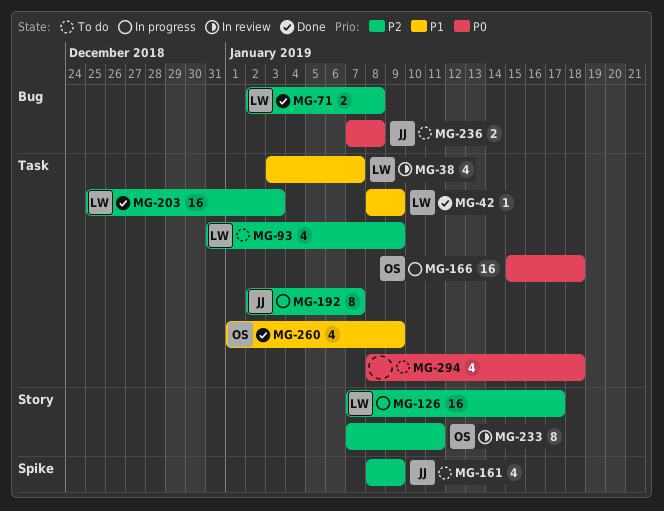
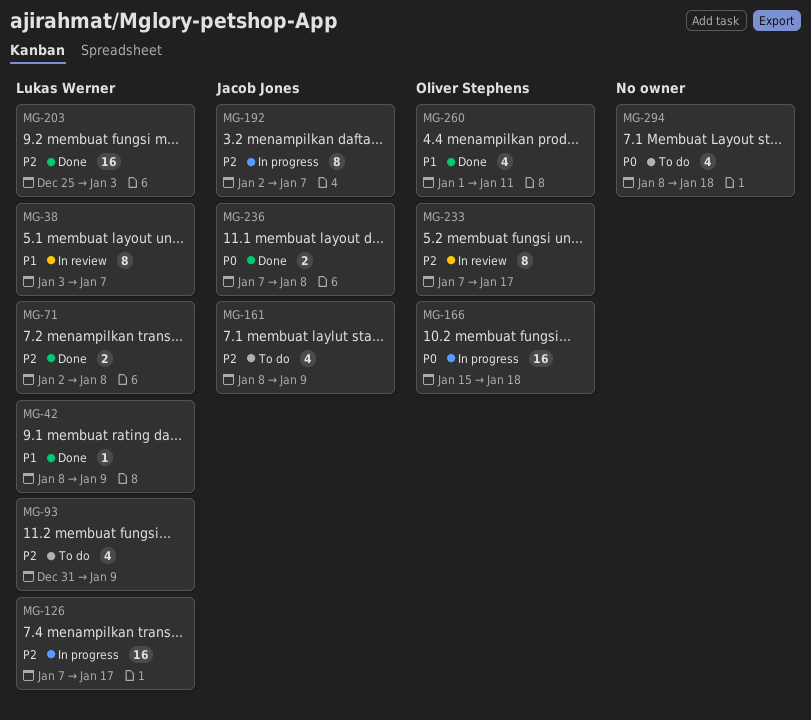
MG-38, estimate: 4 -> 8
MG-233, due: Jan 11 -> Jan 17
MG-236, status: To do -> Done
MG-260, due: Jan 9 -> Jan 11

